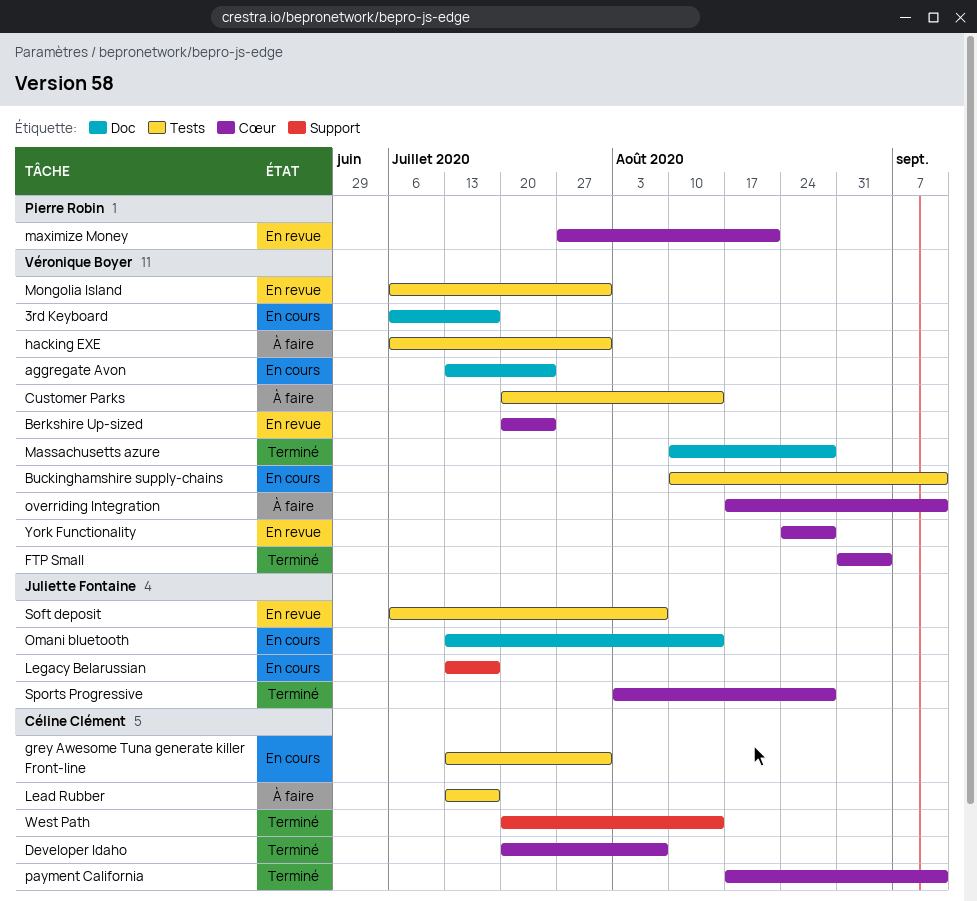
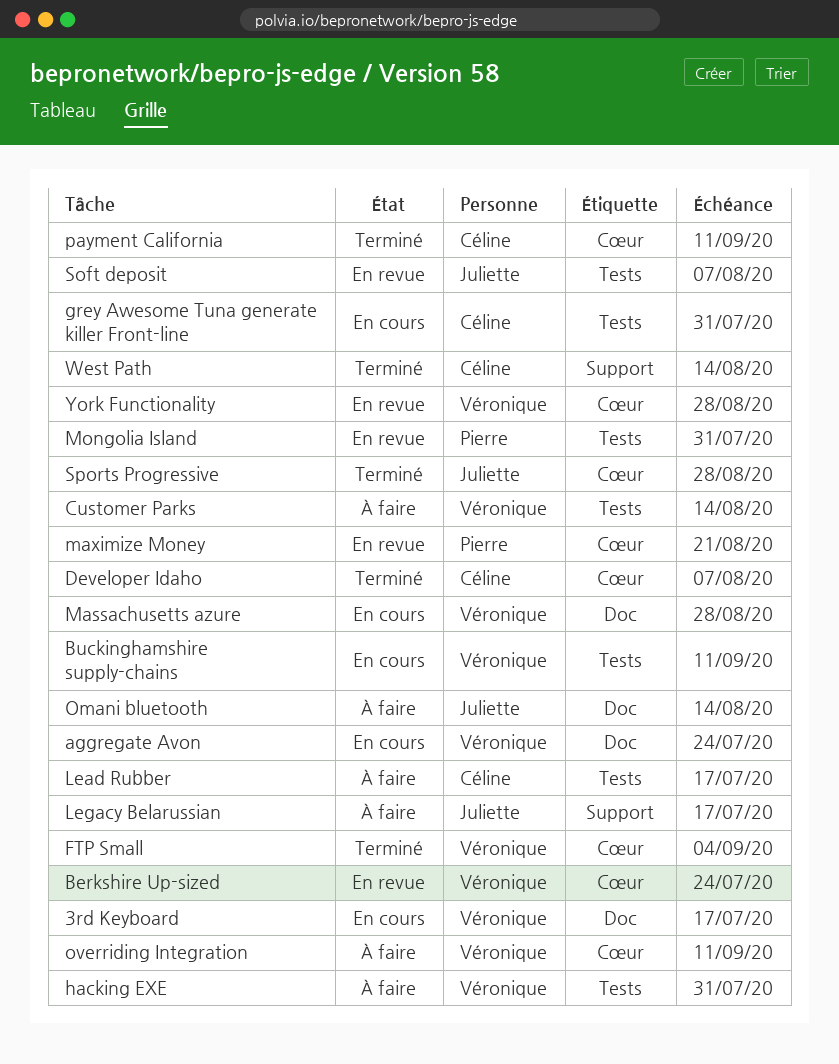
Legacy Belarussian, status: En cours -> À faire
Massachusetts azure, status: Terminé -> En cours
Mongolia Island, owner: Véronique Boyer -> Pierre Robin
Omani bluetooth, status: En cours -> À faire

